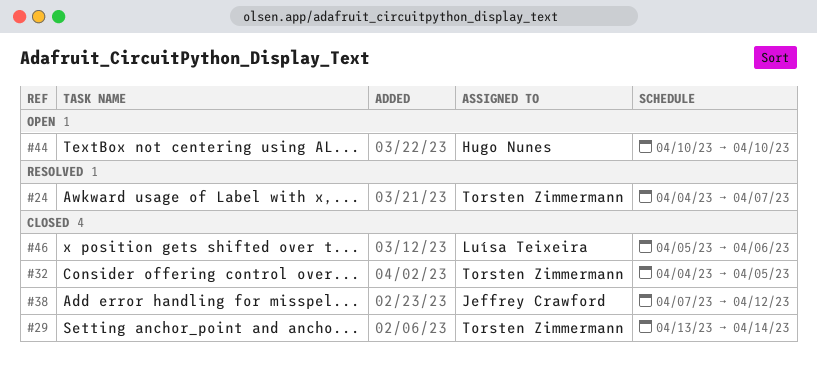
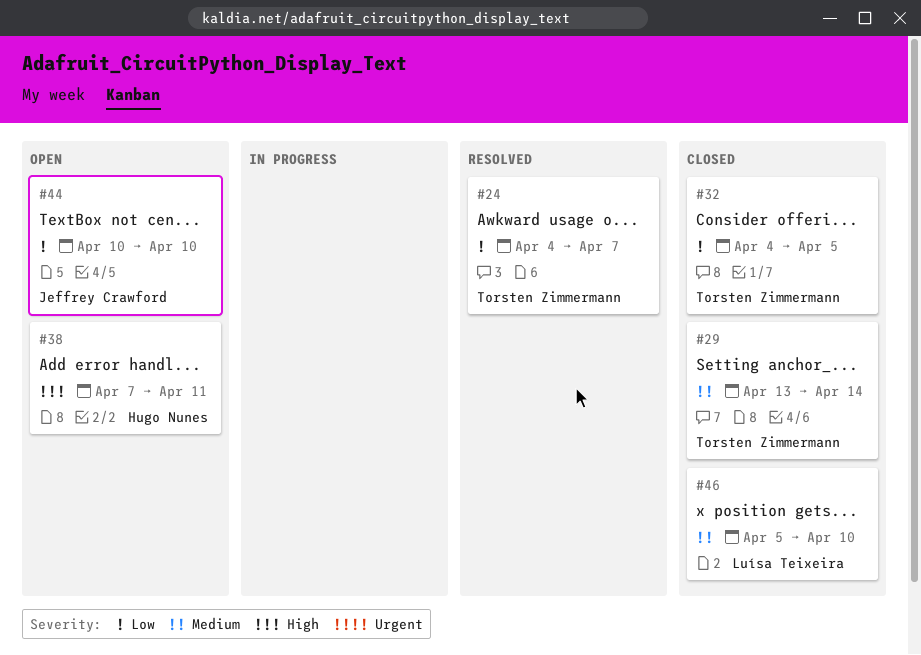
#38, status: Closed -> Open
#38, owner: Jeffrey Crawford -> Hugo Nunes
#38, due: Apr 12 -> Apr 11
#44, owner: Hugo Nunes -> Jeffrey Crawford
#46, due: Apr 6 -> Apr 10

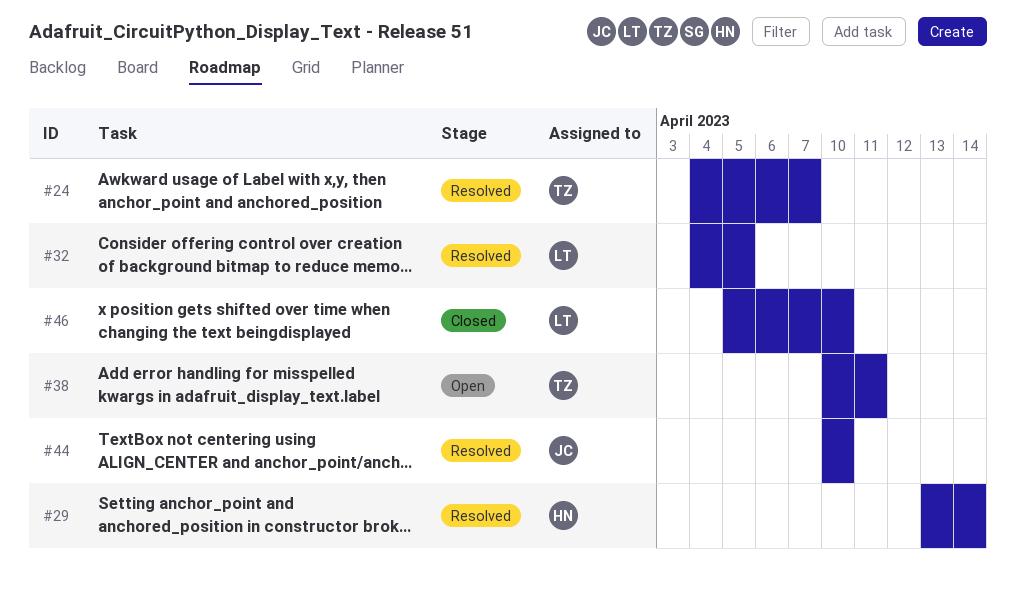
#29, status: Closed -> Resolved
#29, owner: Torsten Zimmermann -> Hugo Nunes
#32, status: Closed -> Resolved
#32, owner: Torsten Zimmermann -> Luísa Teixeira
#38, owner: Hugo Nunes -> Torsten Zimmermann
#38, start: Apr 7 -> Apr 10
#44, status: Open -> Resolved

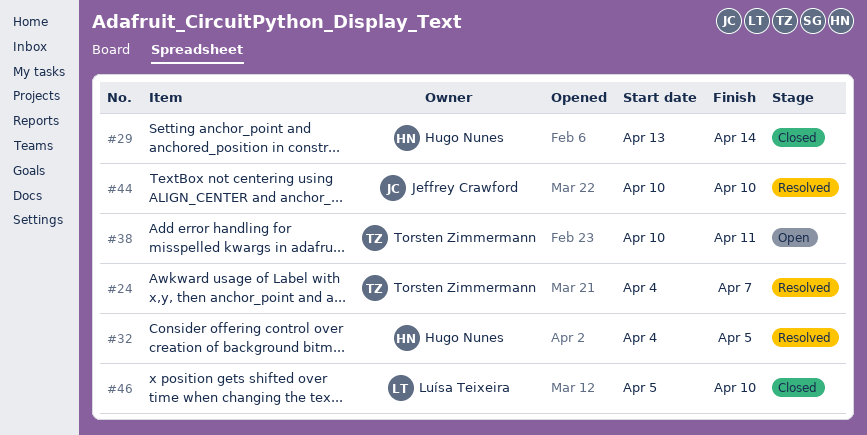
#29, status: Resolved -> Closed
#32, owner: Luísa Teixeira -> Hugo Nunes

